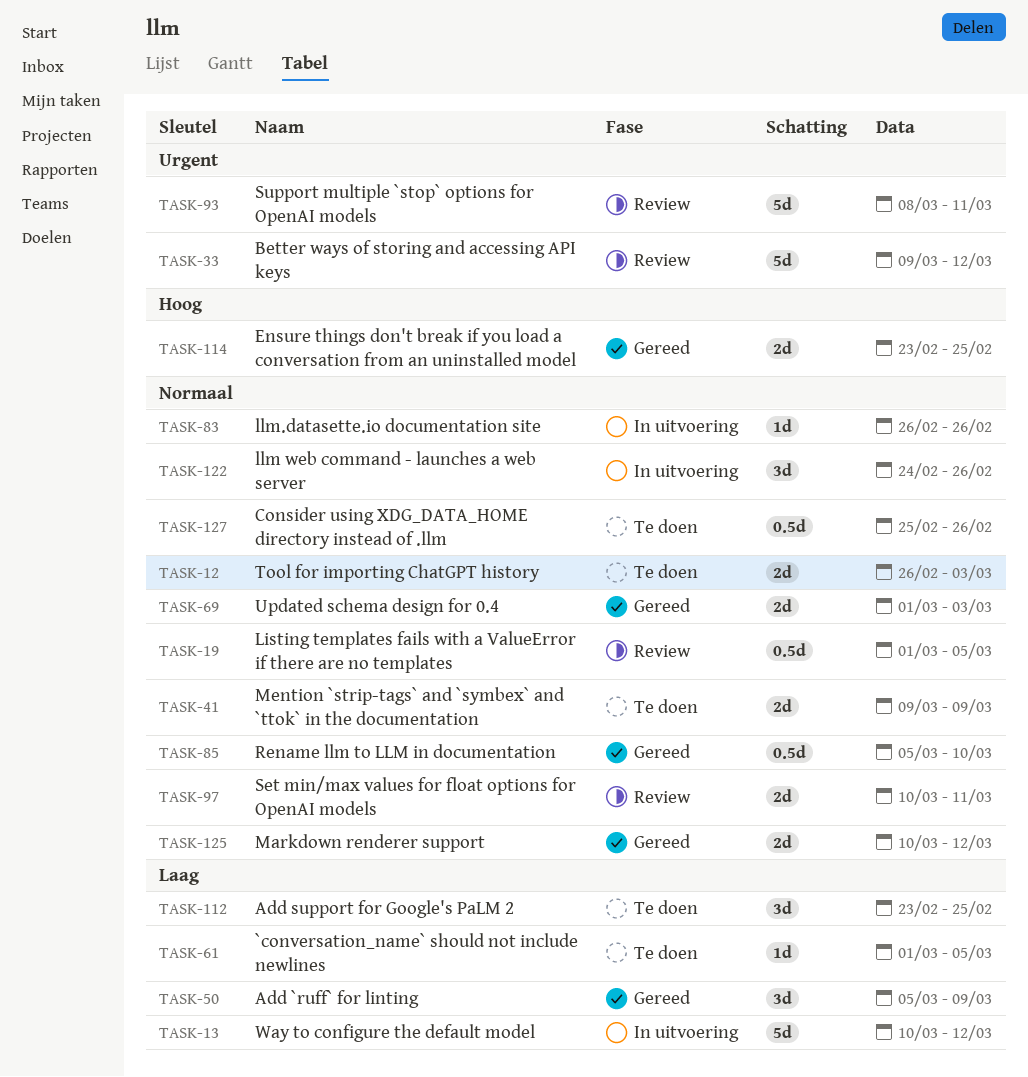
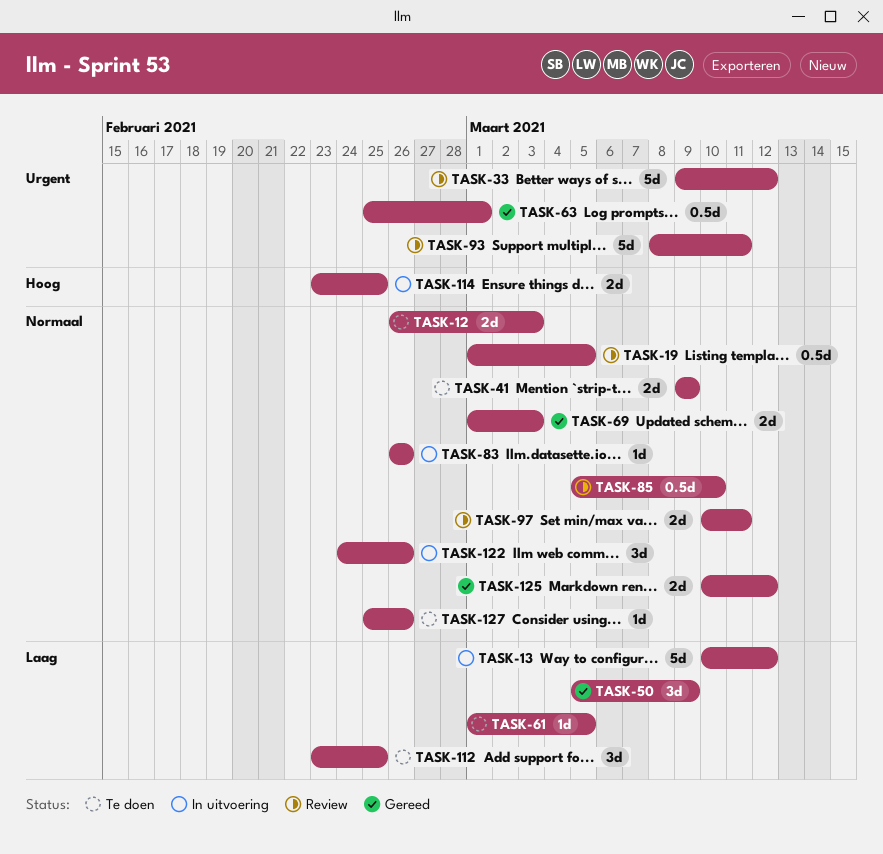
TASK-63: none -> present
TASK-85, status: Gereed -> Review
TASK-114, status: Gereed -> In uitvoering
TASK-127, estimate: 0.5d -> 1d

